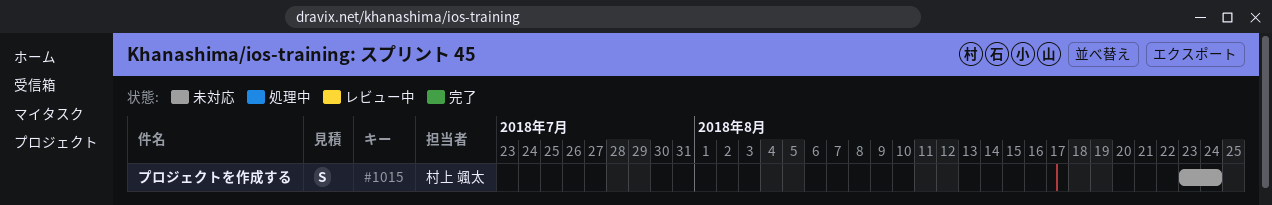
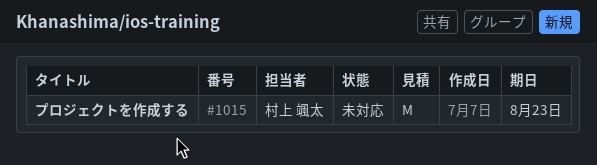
#1015, estimate: S -> M
#1015, due: Aug 24 -> Aug 23

